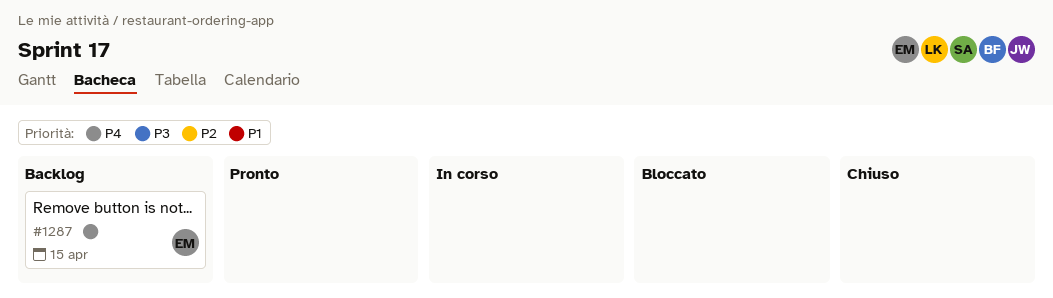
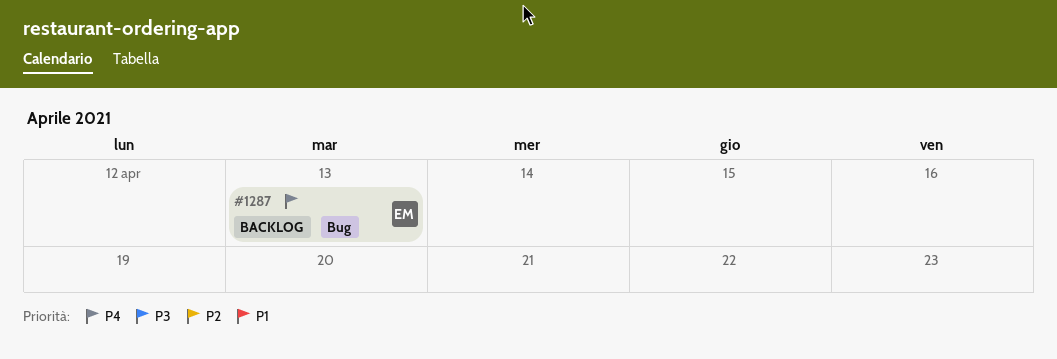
#1287, due: Apr 15 -> Apr 13

